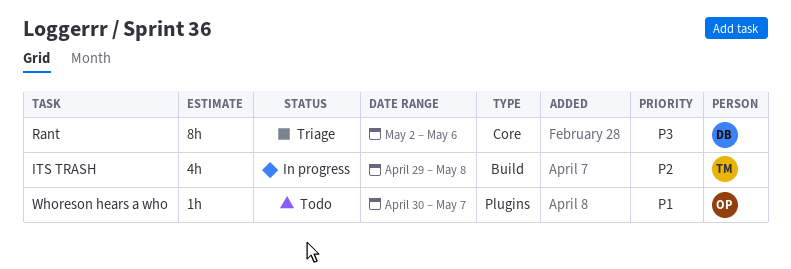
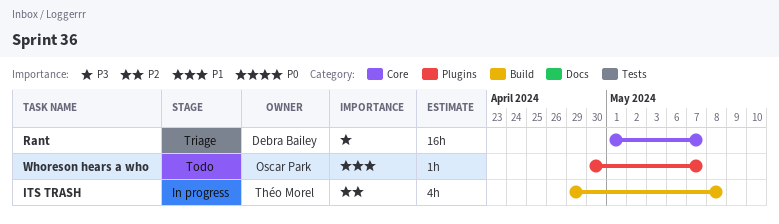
Rant, estimate: 8h -> 16h
Rant, start: May 2 -> May 1
Rant, due: May 6 -> May 7

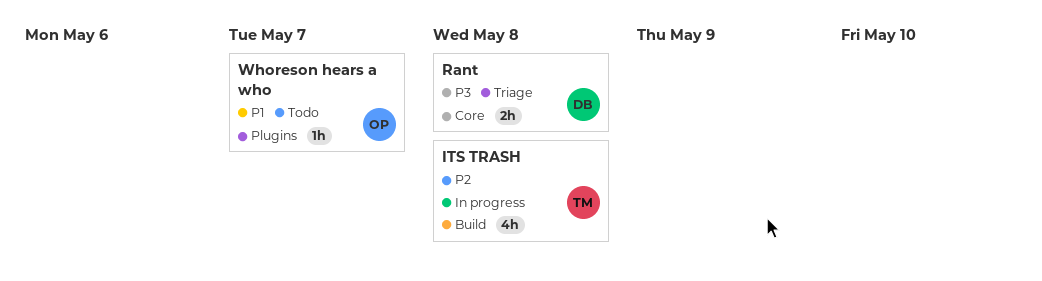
Rant, estimate: 16h -> 2h
Rant, due: May 7 -> May 8

